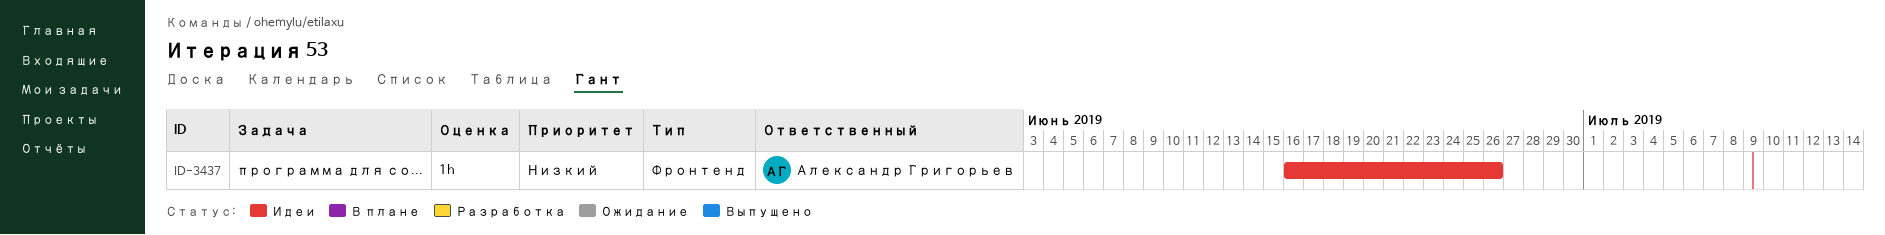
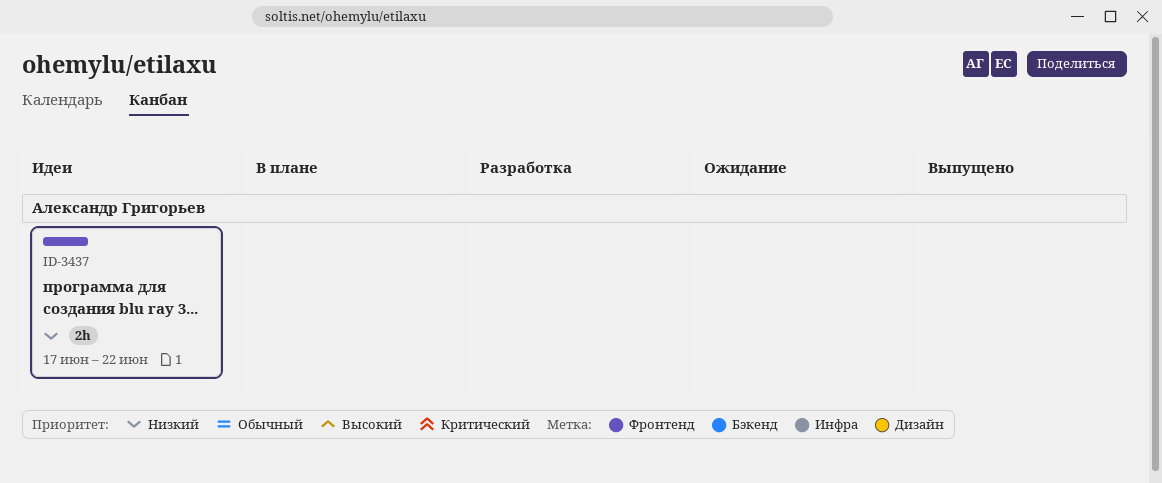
ID-3437, estimate: 1h -> 2h
ID-3437, start: Jun 16 -> Jun 17
ID-3437, due: Jun 26 -> Jun 22

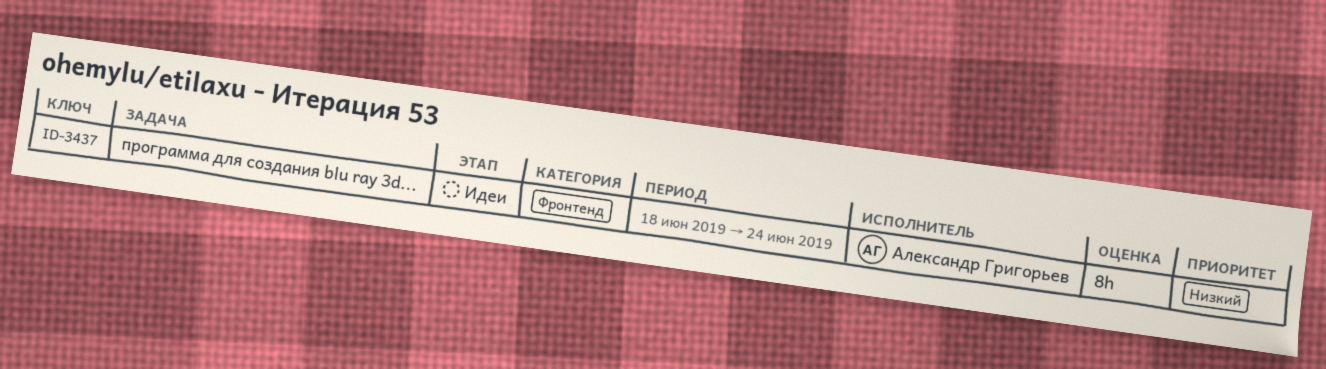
ID-3437, estimate: 2h -> 8h
ID-3437, start: Jun 17 -> Jun 18
ID-3437, due: Jun 22 -> Jun 24

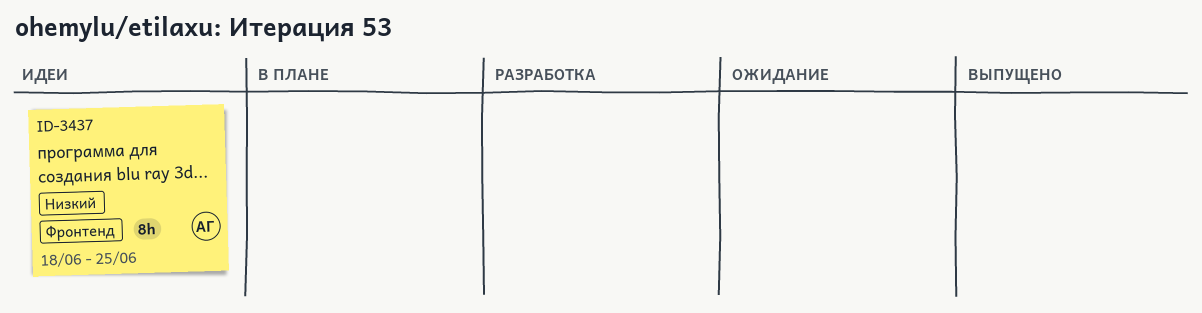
ID-3437, due: Jun 24 -> Jun 25

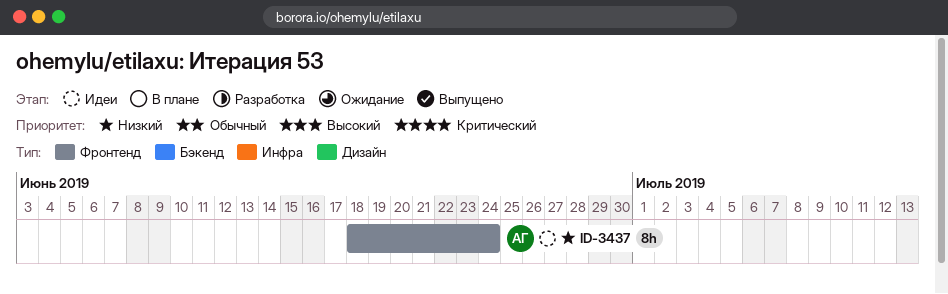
ID-3437, due: Jun 25 -> Jun 24

